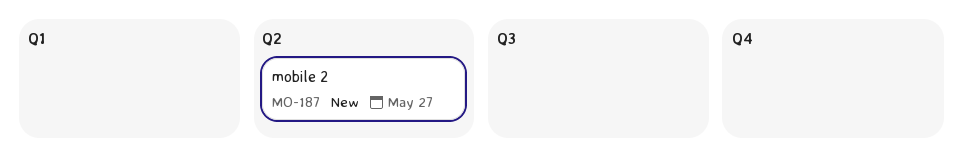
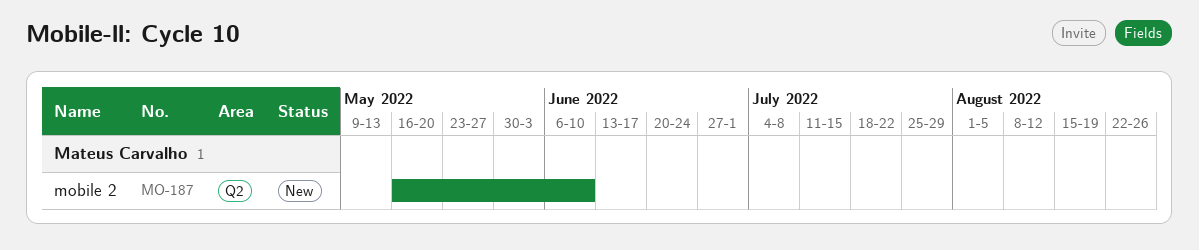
MO-187, due: May 27 -> Jun 10

